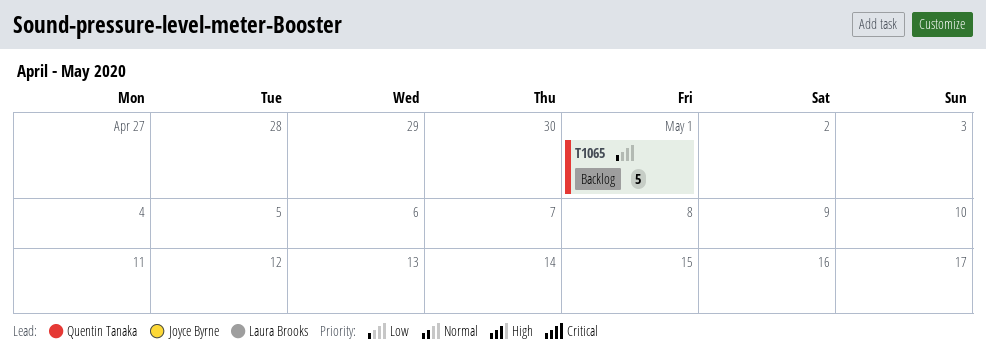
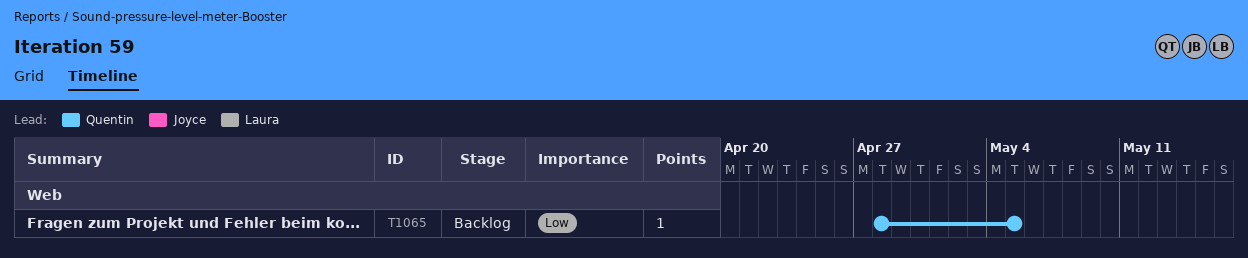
T1065, estimate: 5 -> 1
T1065, due: May 1 -> May 5

